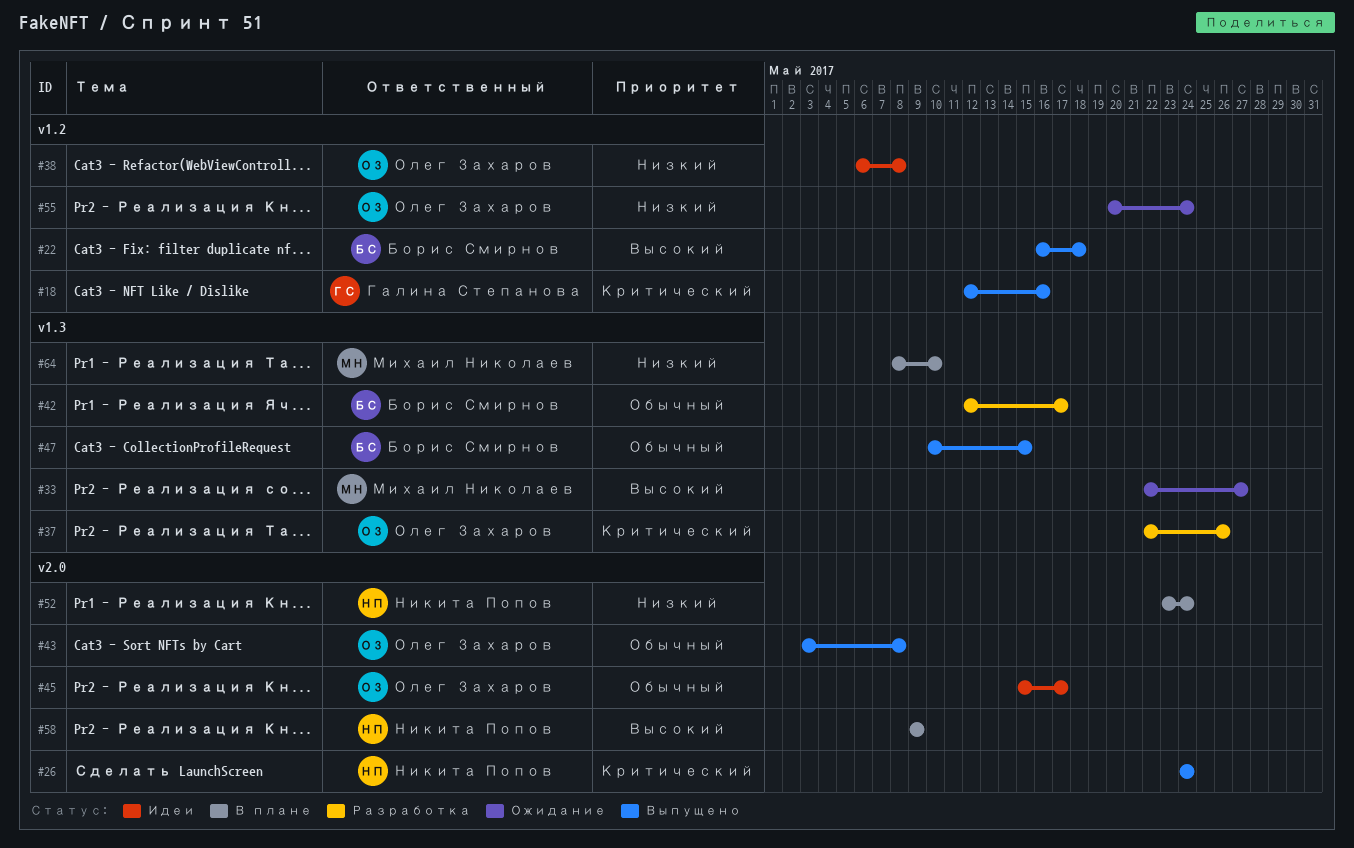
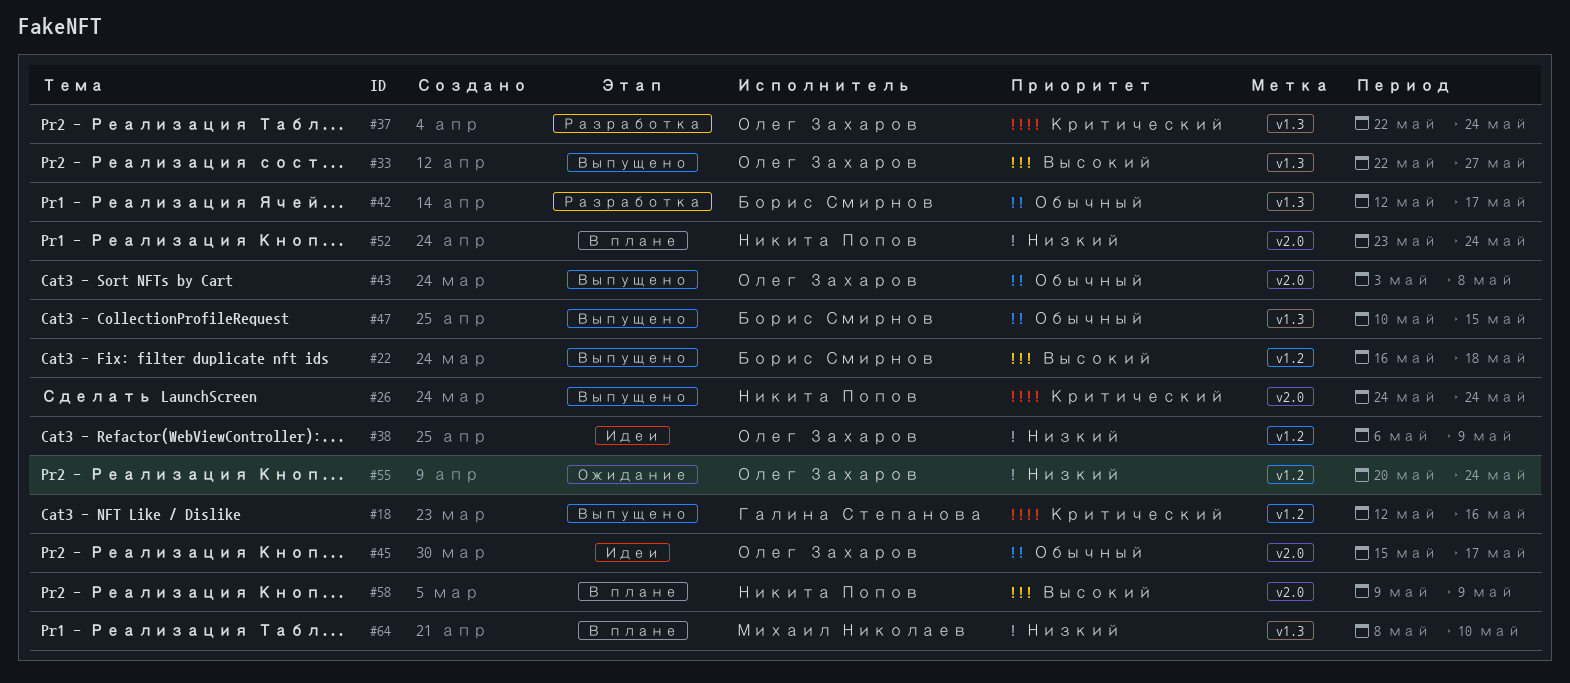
#33, status: Ожидание -> Выпущено
#33, owner: Михаил Николаев -> Олег Захаров
#37, due: May 26 -> May 24
#38, due: May 8 -> May 9

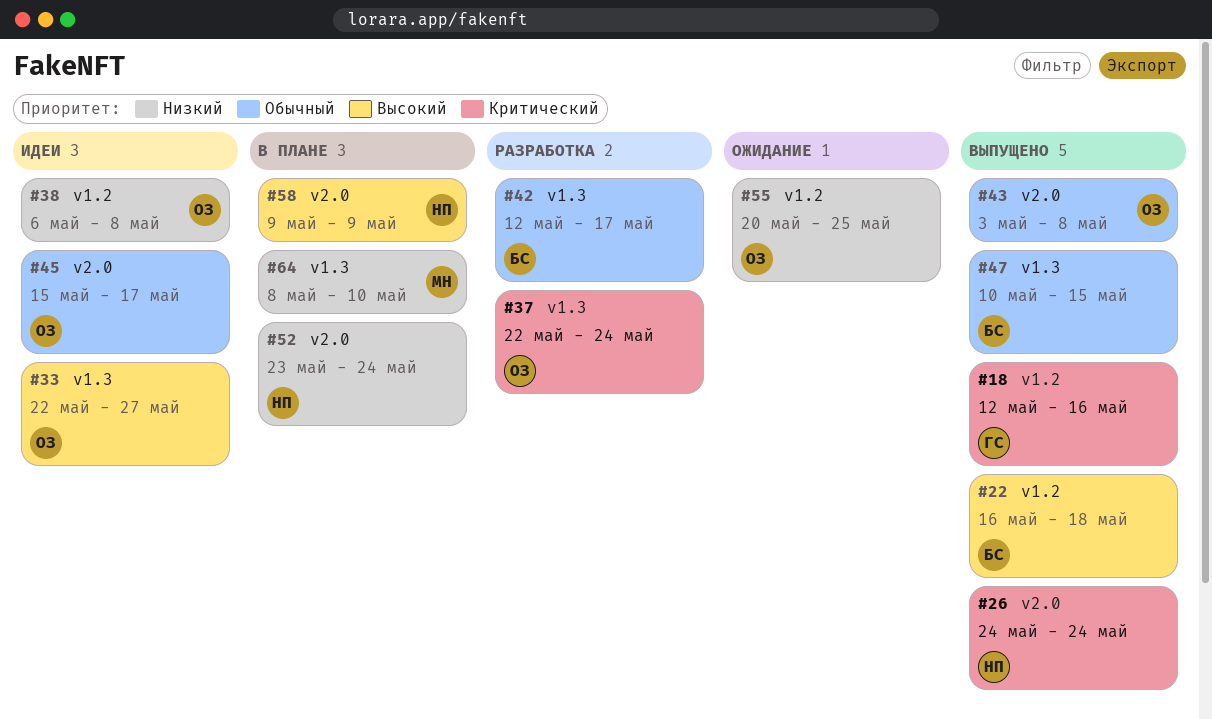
#33, status: Выпущено -> Идеи
#38, due: May 9 -> May 8
#55, due: May 24 -> May 25

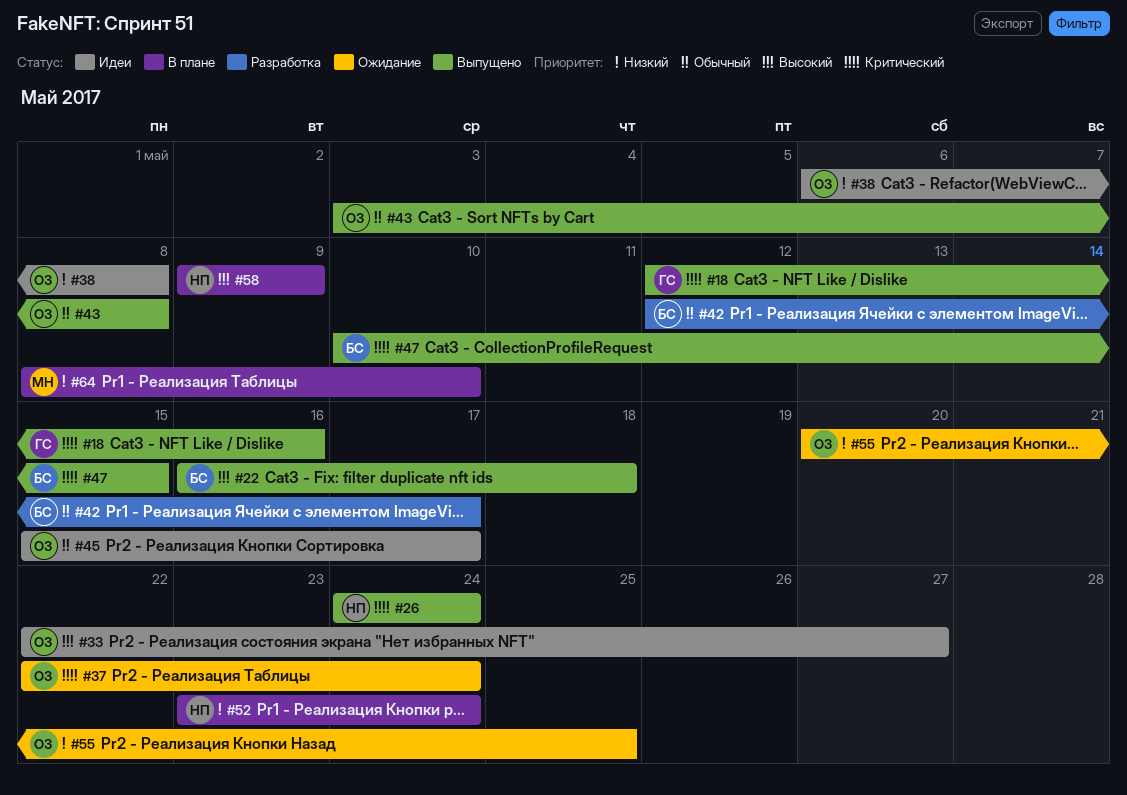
#37, status: Разработка -> Ожидание
#47, priority: Обычный -> Критический

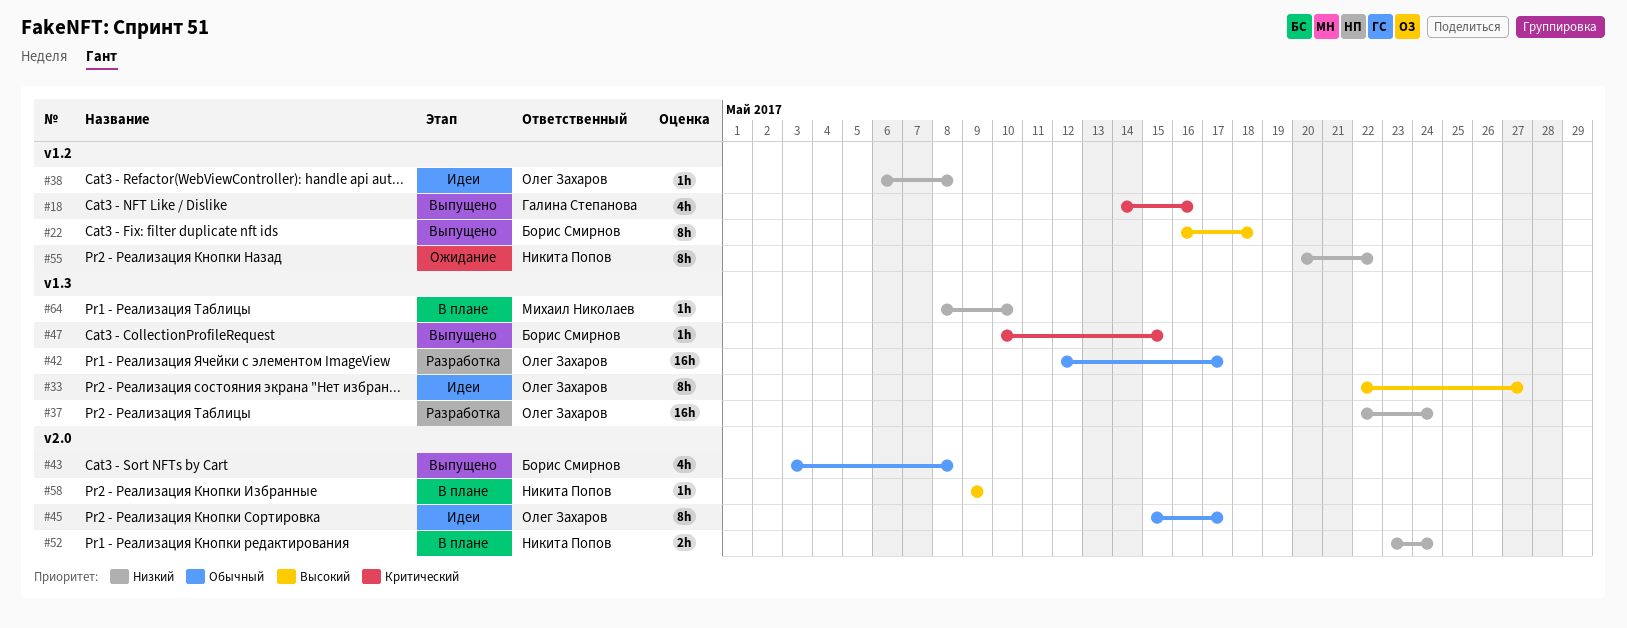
#18, start: May 12 -> May 14
#26: present -> none
#37, status: Ожидание -> Разработка
#37, priority: Критический -> Низкий
#42, owner: Борис Смирнов -> Олег Захаров
#43, owner: Олег Захаров -> Борис Смирнов
#55, owner: Олег Захаров -> Никита Попов
#55, due: May 25 -> May 22

